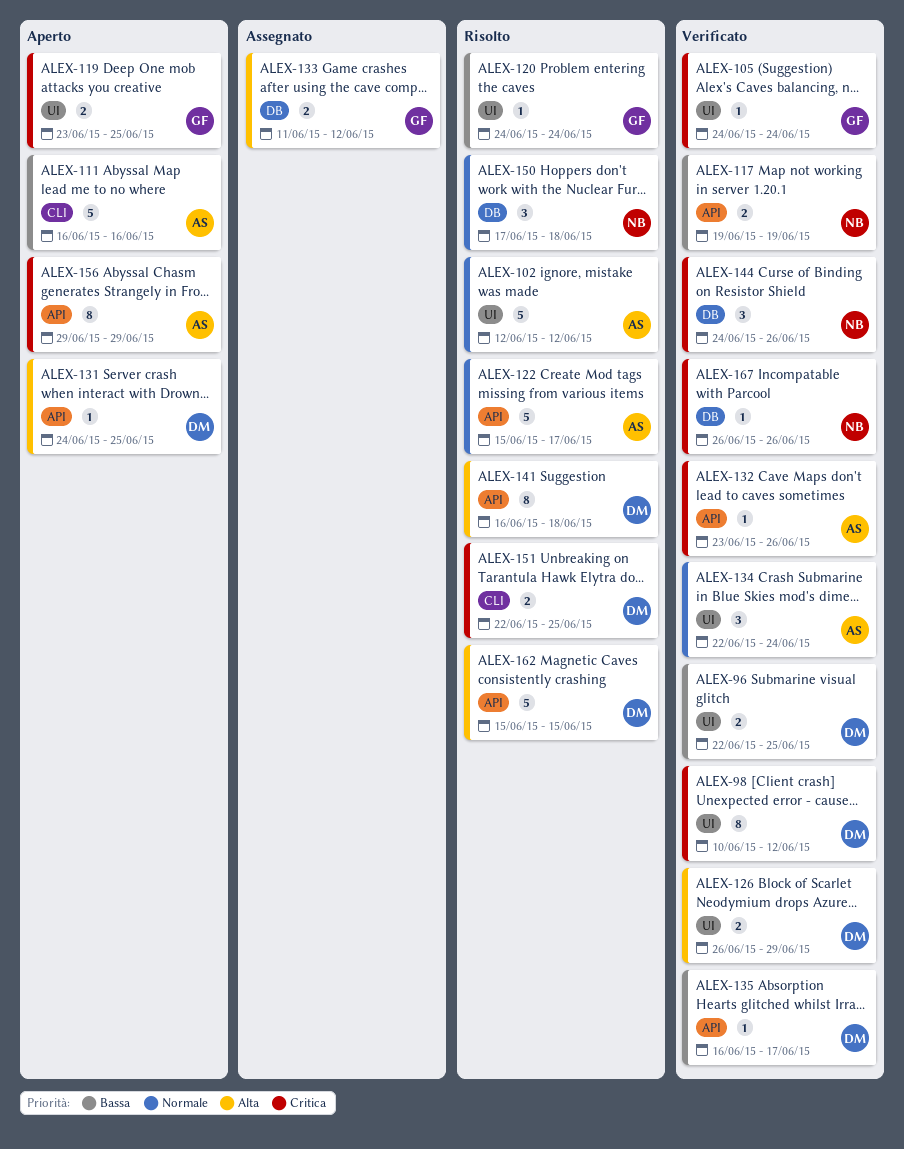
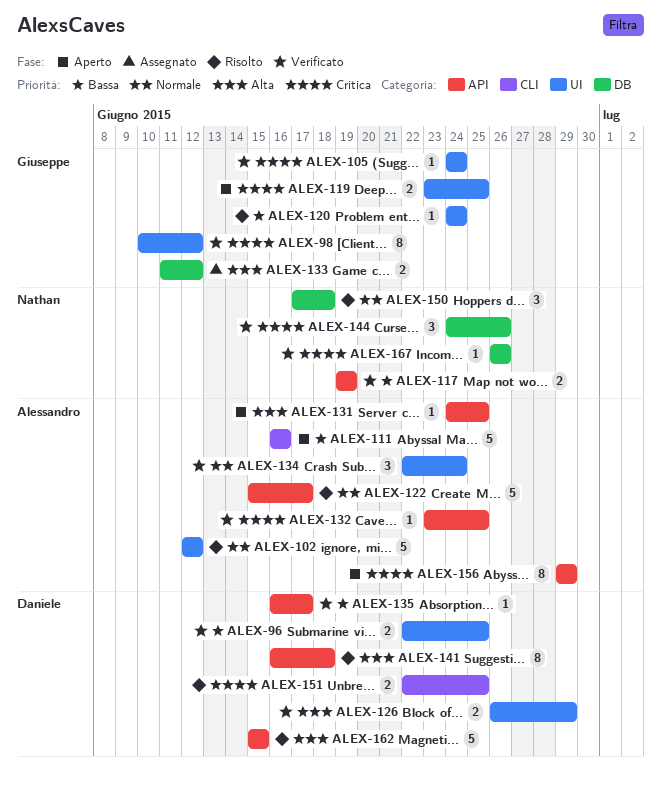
ALEX-98, owner: Daniele -> Giuseppe
ALEX-131, owner: Daniele -> Alessandro
ALEX-132, due: Jun 26 -> Jun 25

